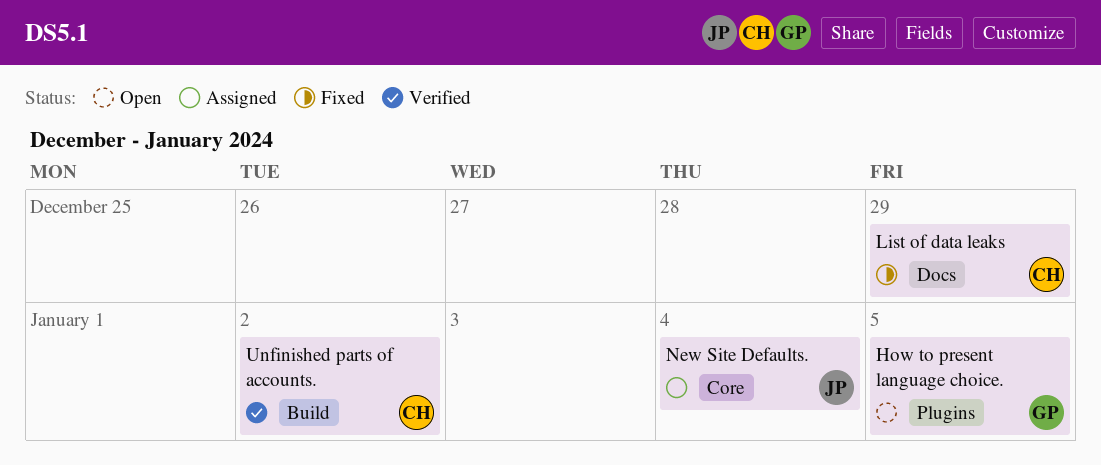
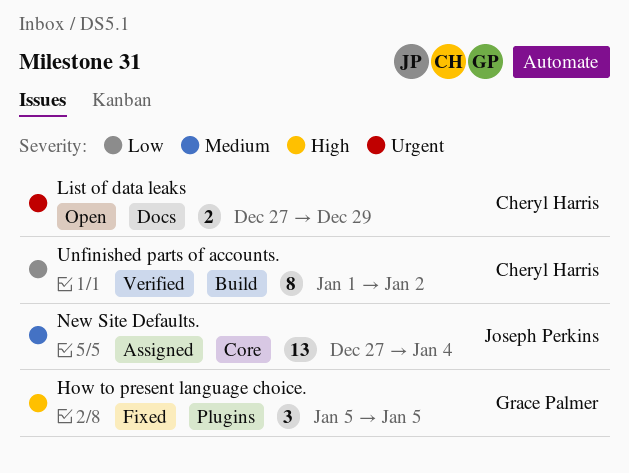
How to present language choice., status: Open -> Fixed
List of data leaks, status: Fixed -> Open

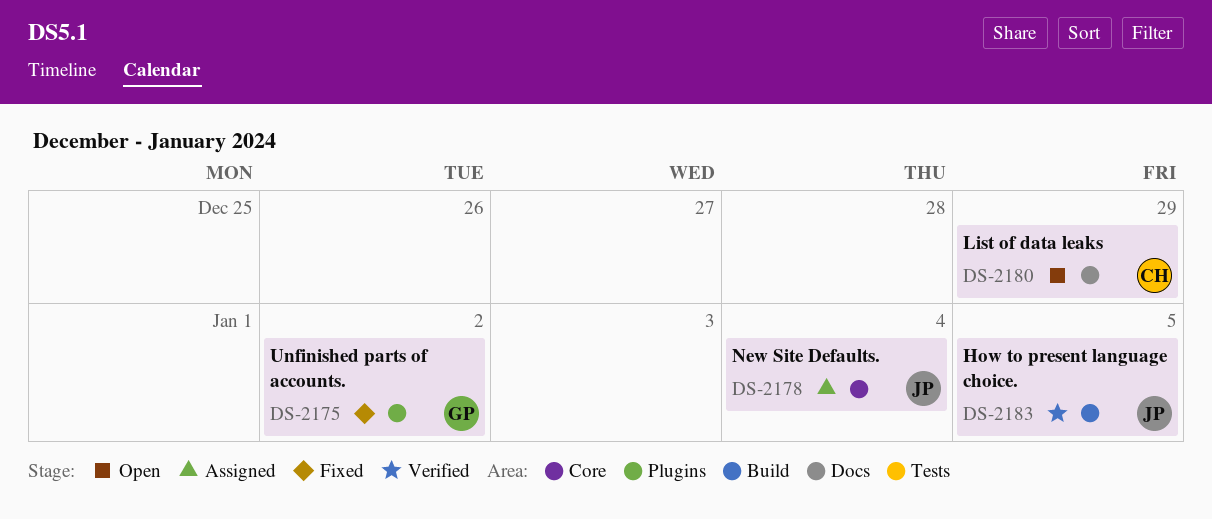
How to present language choice., status: Fixed -> Verified
How to present language choice., owner: Grace Palmer -> Joseph Perkins
How to present language choice., label: Plugins -> Build
Unfinished parts of accounts., status: Verified -> Fixed
Unfinished parts of accounts., owner: Cheryl Harris -> Grace Palmer
Unfinished parts of accounts., label: Build -> Plugins

